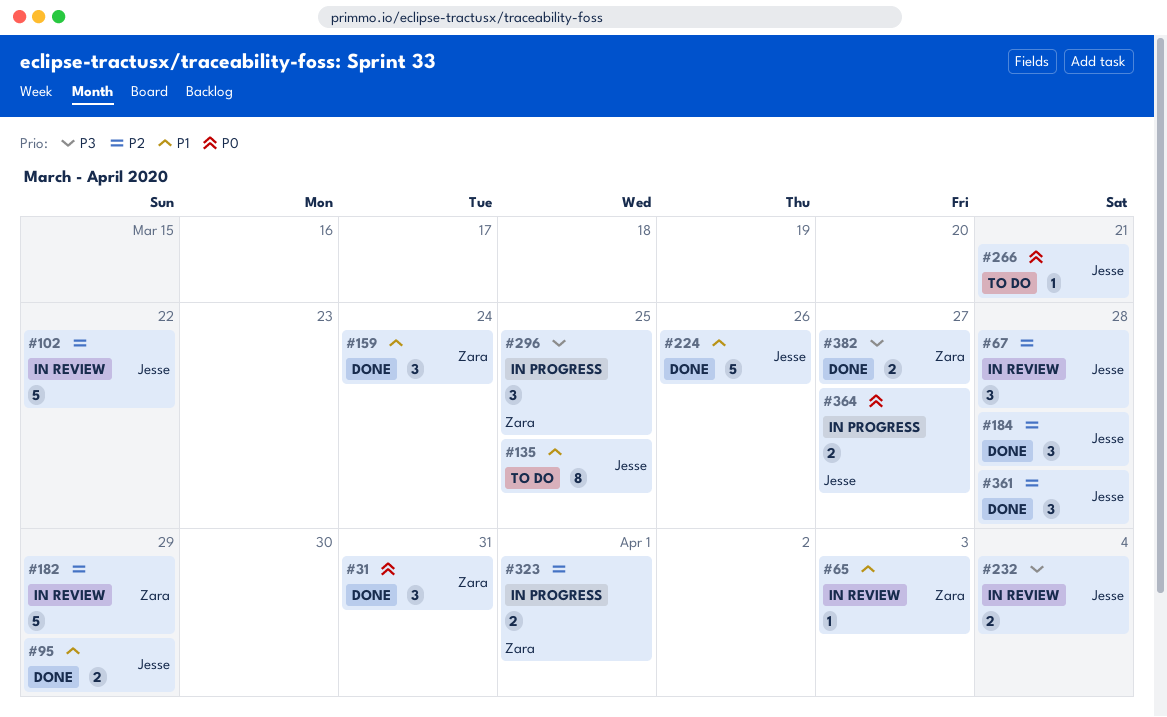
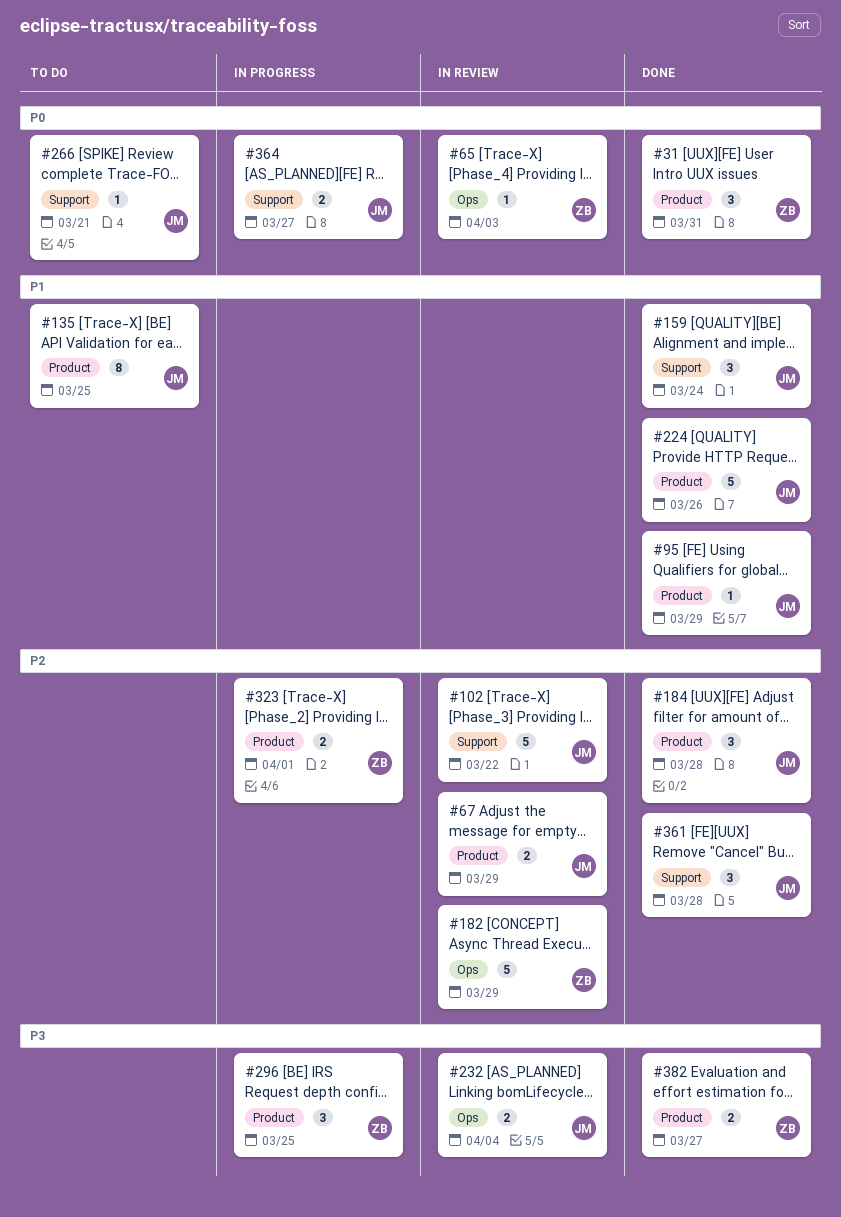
#65, priority: P1 -> P0
#67, estimate: 3 -> 2
#67, due: Mar 28 -> Mar 29
#95, estimate: 2 -> 1
#159, owner: Zara -> Jesse

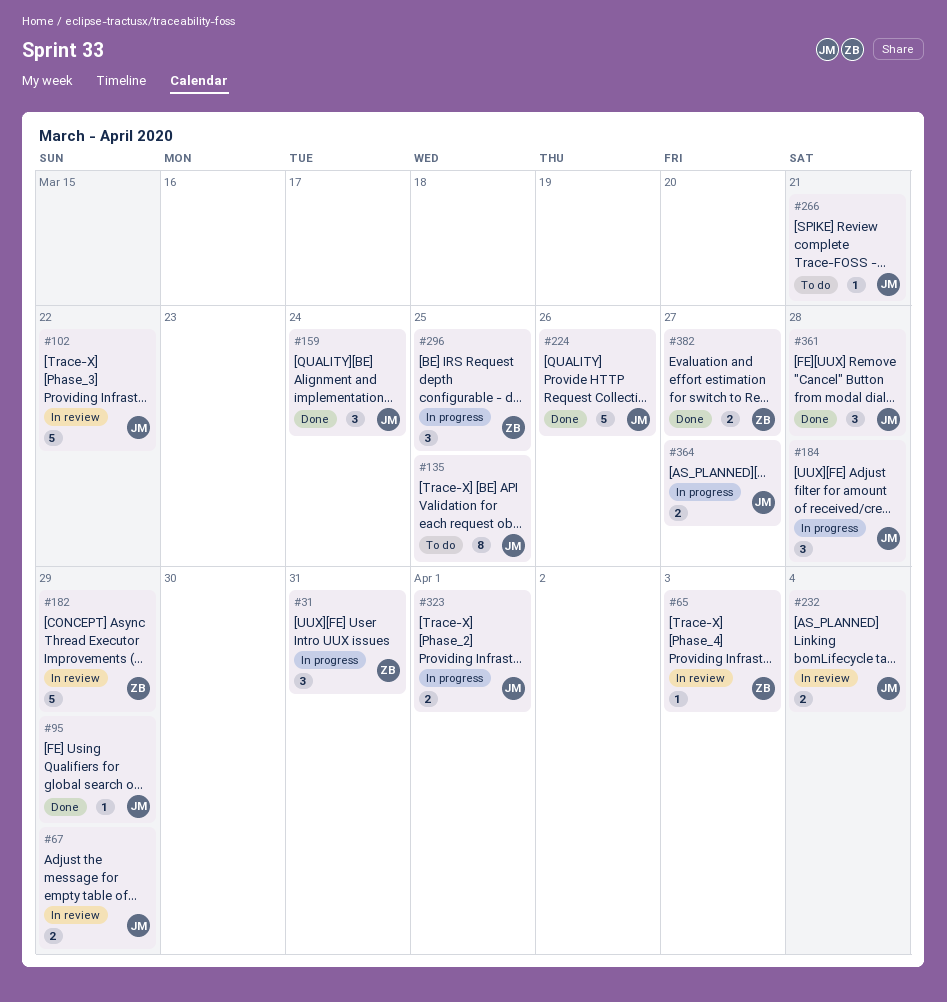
#31, status: Done -> In progress
#184, status: Done -> In progress
#323, owner: ZB -> JM

